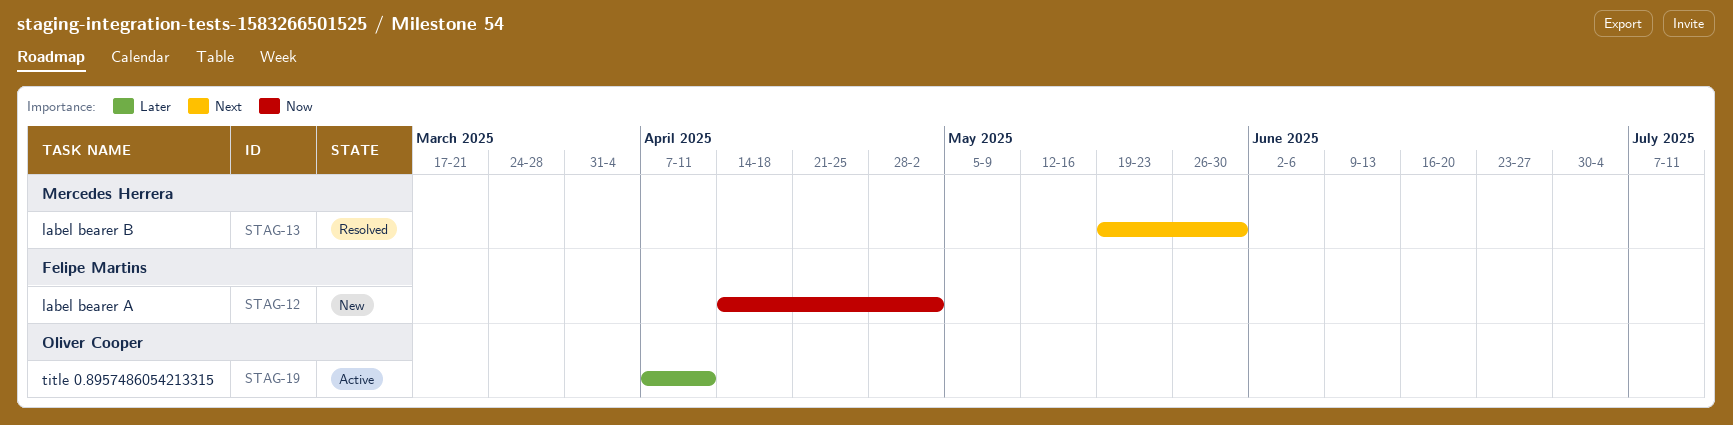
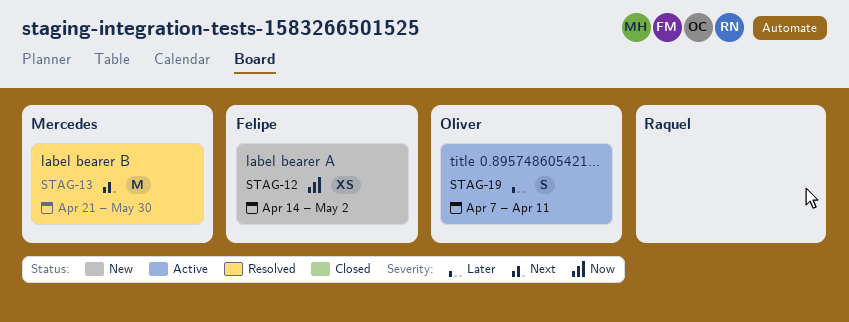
STAG-13, start: May 19 -> Apr 21

